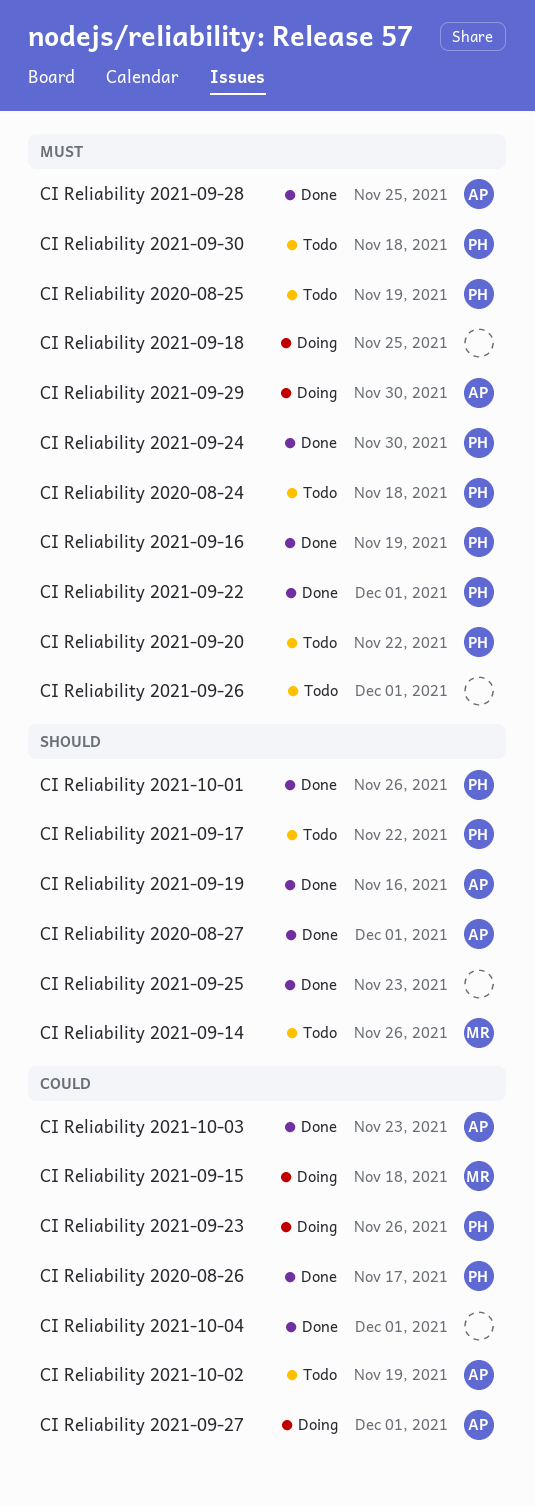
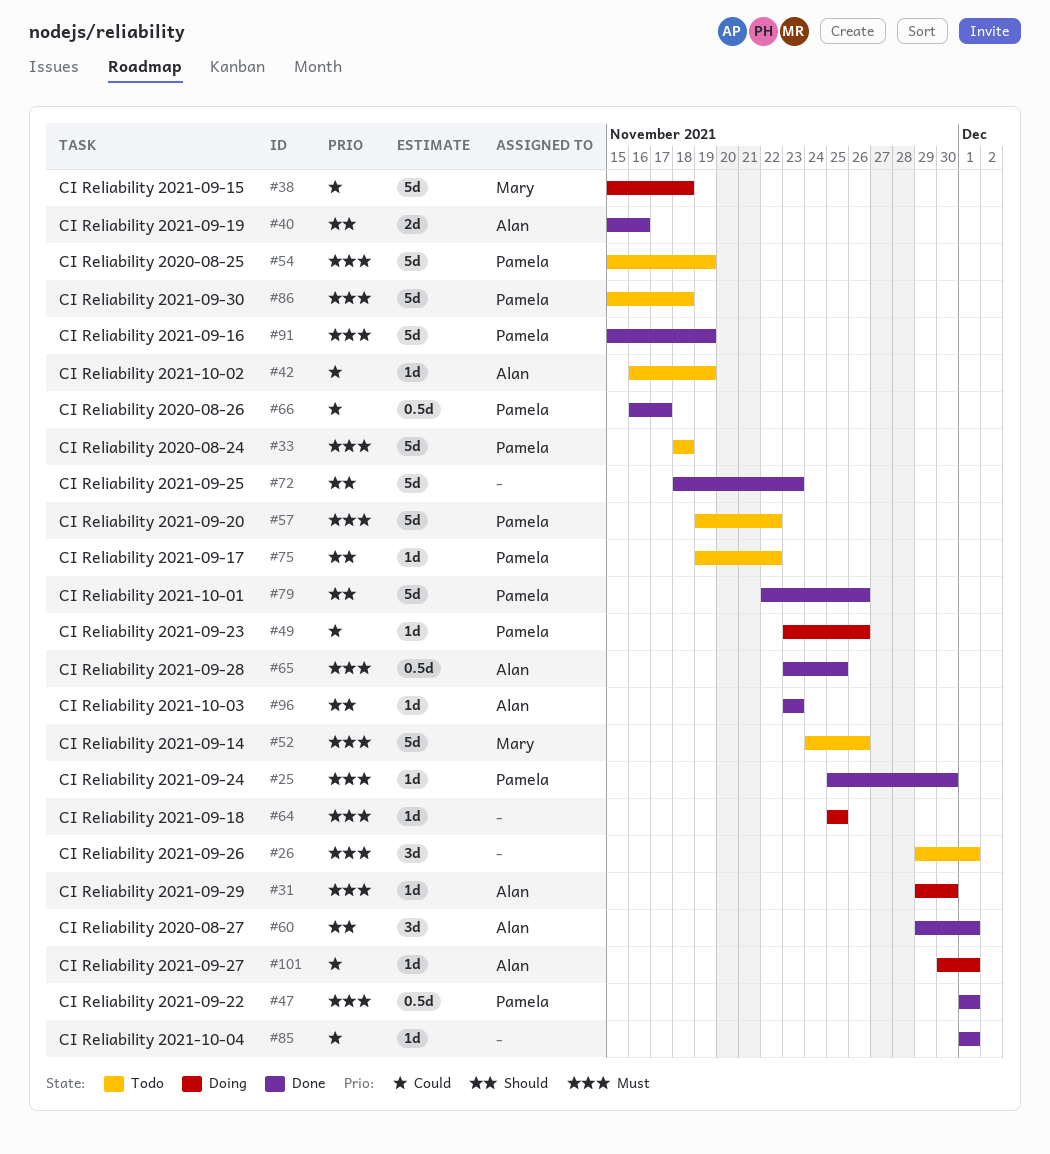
CI Reliability 2021-09-14, priority: Should -> Must
CI Reliability 2021-10-03, priority: Could -> Should

